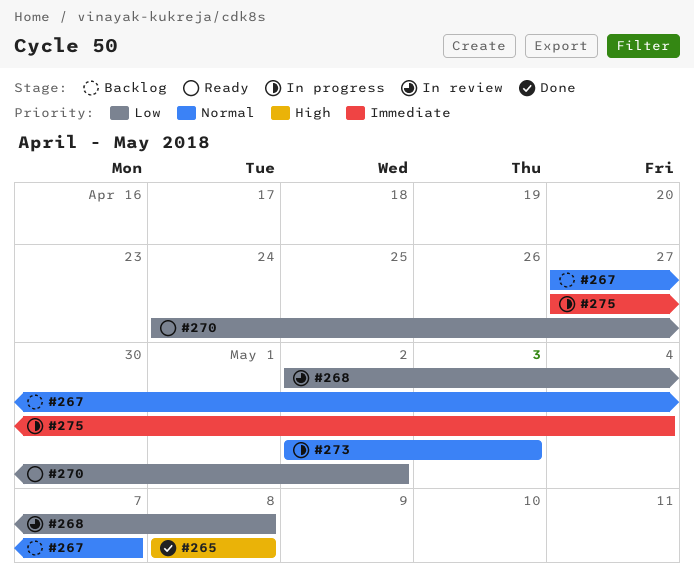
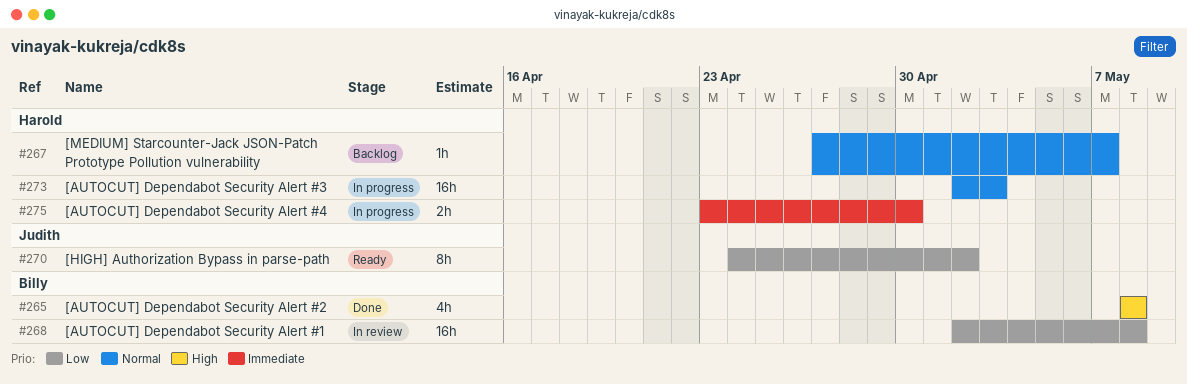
#275, start: Apr 27 -> Apr 23
#275, due: May 4 -> Apr 30

